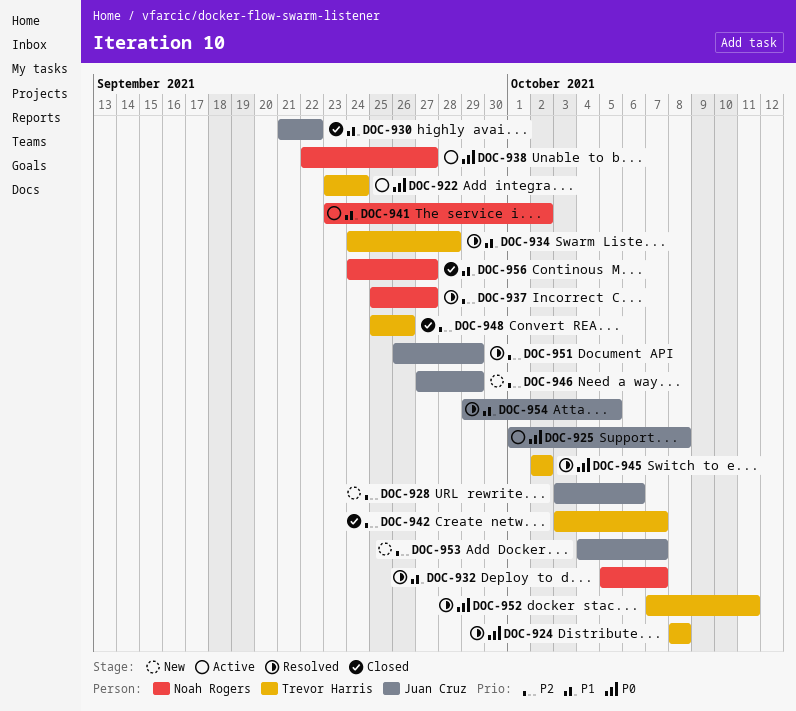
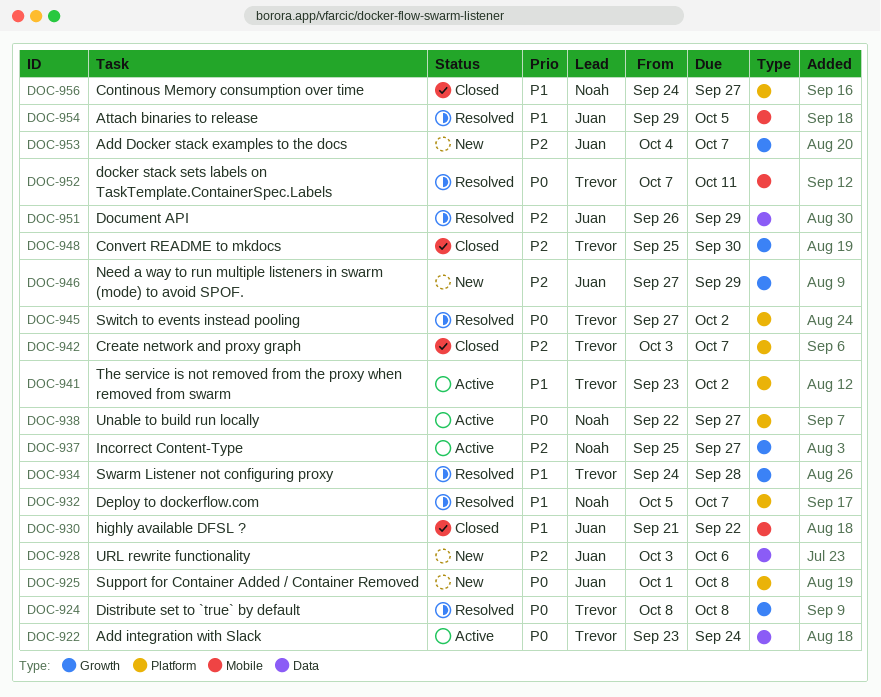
DOC-925, status: Active -> New
DOC-937, status: Resolved -> Active
DOC-941, owner: Noah Rogers -> Trevor Harris
DOC-945, start: Oct 2 -> Sep 27
DOC-948, due: Sep 26 -> Sep 30

